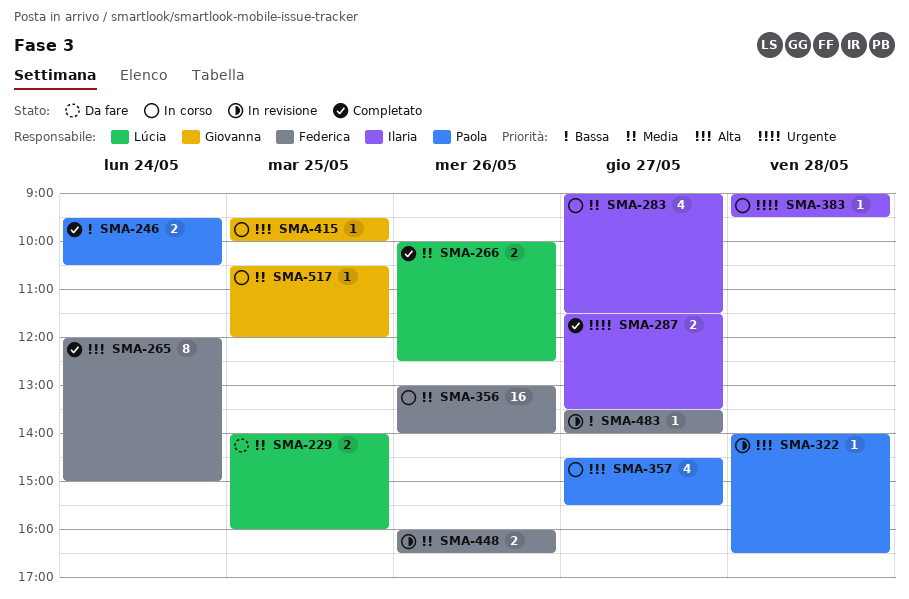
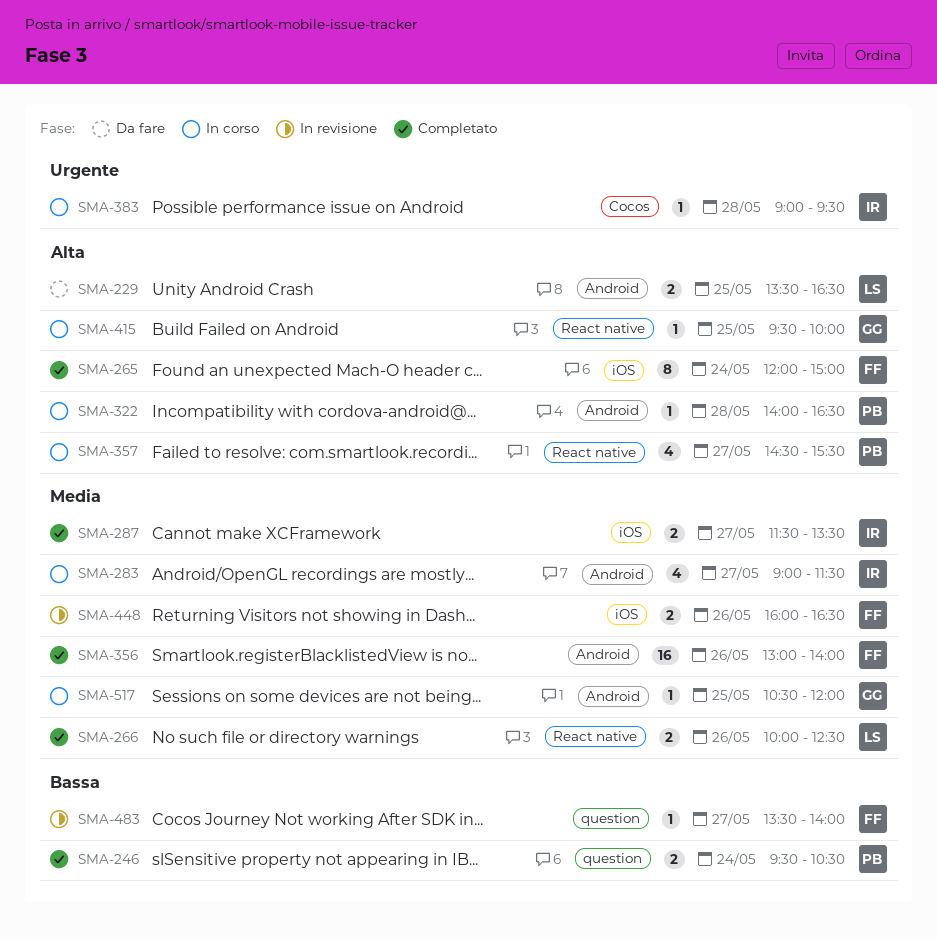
SMA-229, priority: Media -> Alta
SMA-229, begins: 14:00 -> 13:30
SMA-229, ends: 16:00 -> 16:30
SMA-287, priority: Urgente -> Media
SMA-322, status: In revisione -> In corso
SMA-356, status: In corso -> Completato

